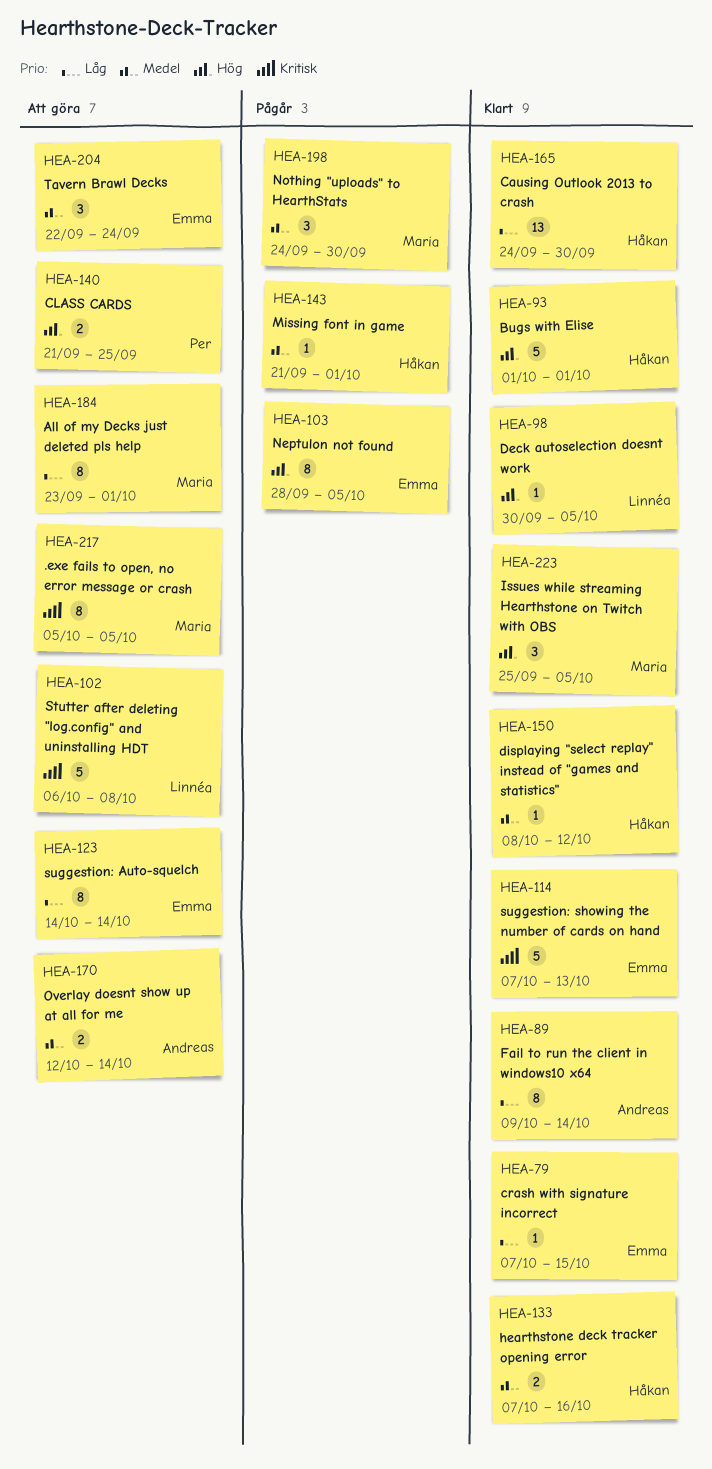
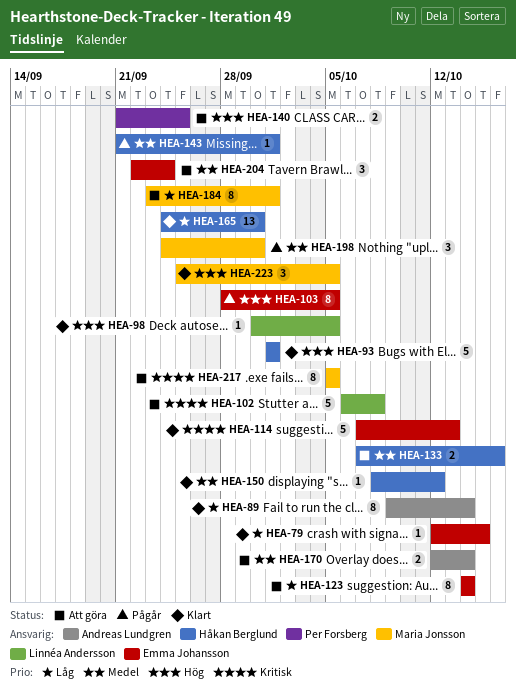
HEA-79, start: Oct 7 -> Oct 12
HEA-133, status: Klart -> Att göra

